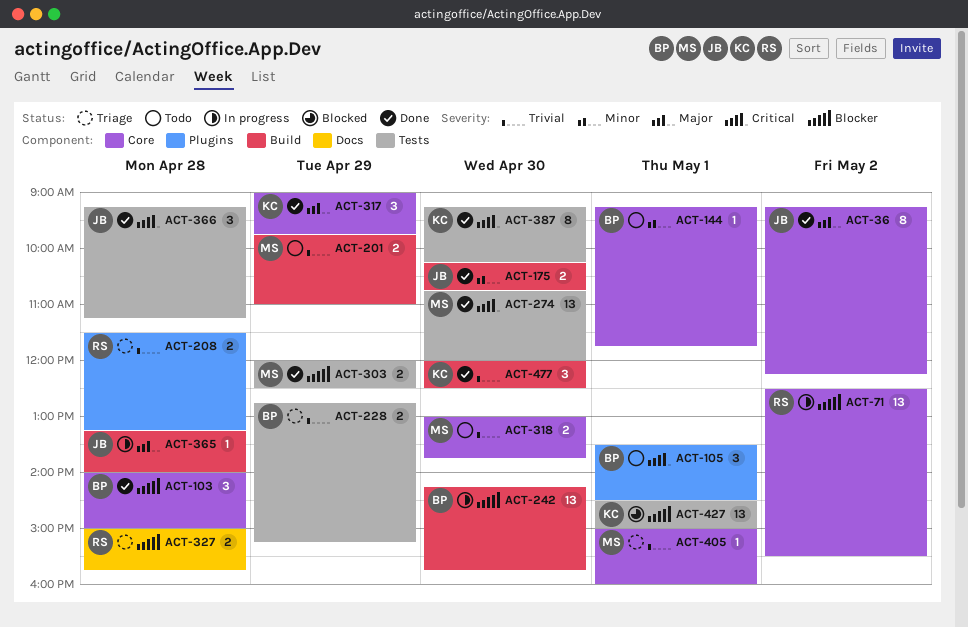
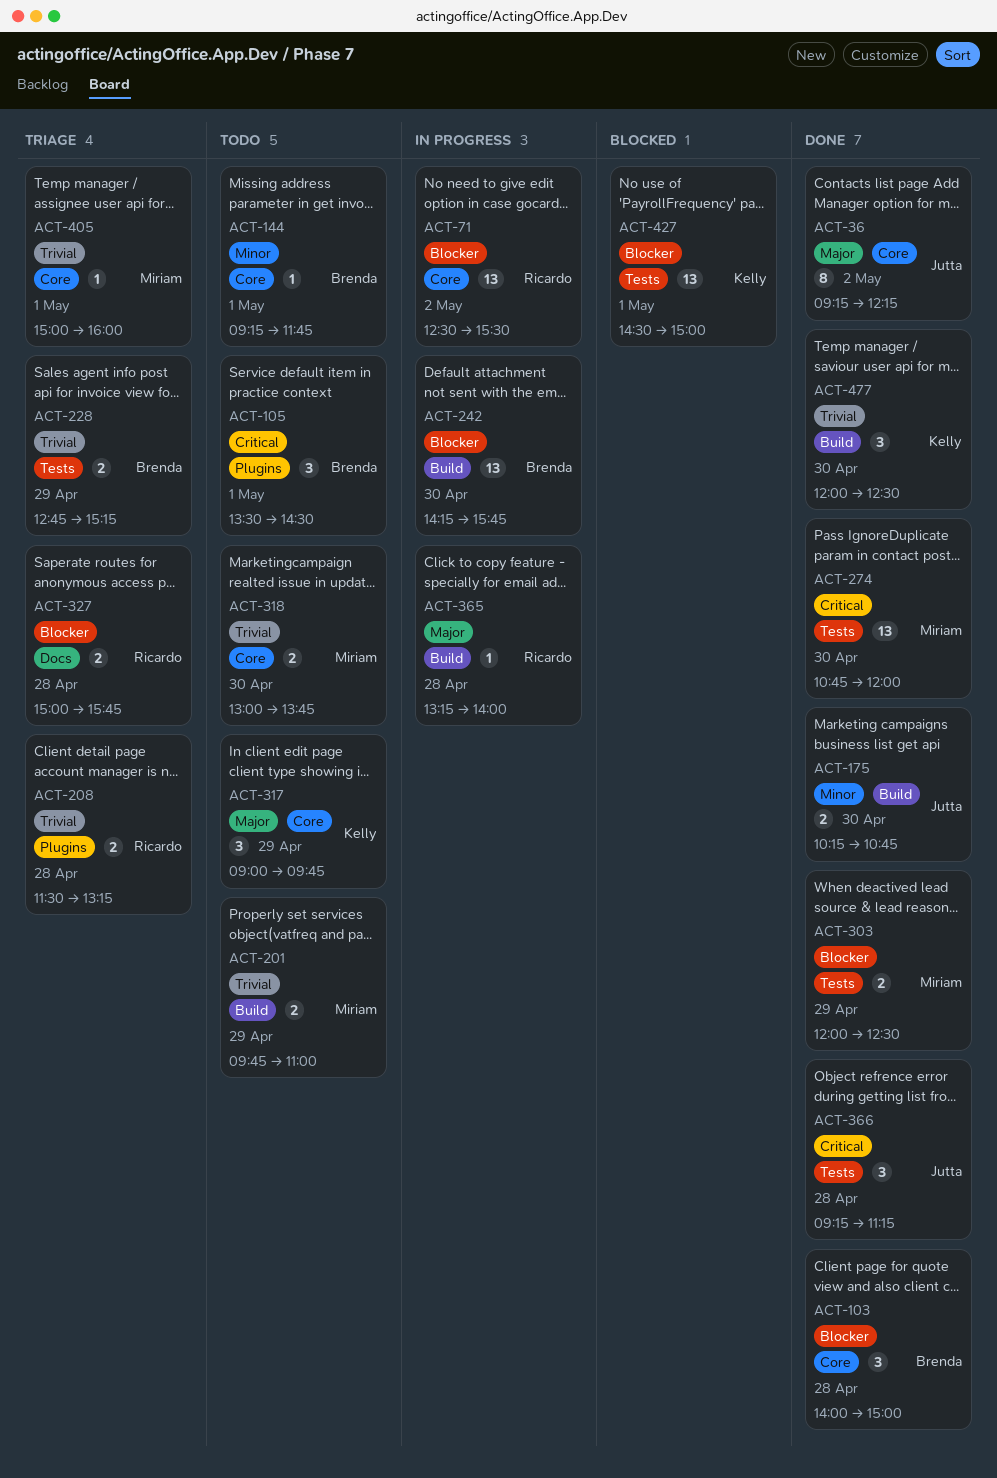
ACT-317, status: Done -> Todo
ACT-365, owner: Jutta -> Ricardo
ACT-387: present -> none

